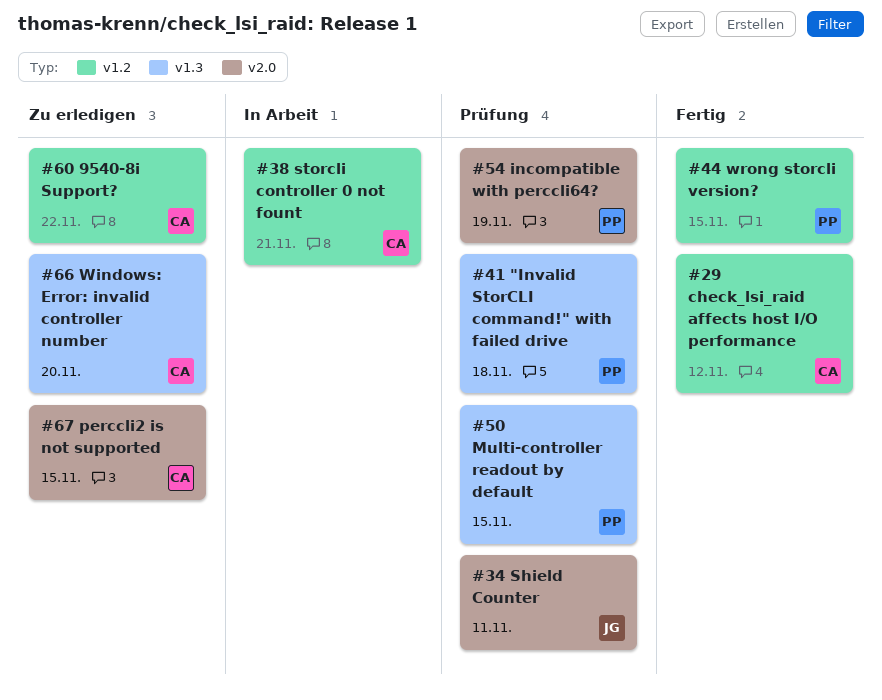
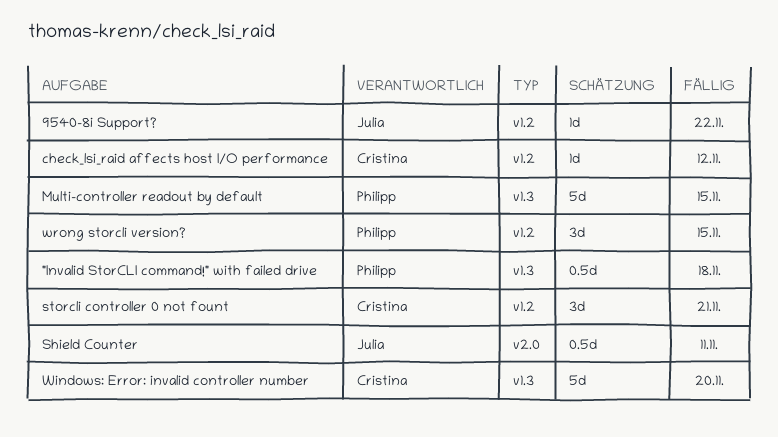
9540-8i Support?, owner: Cristina -> Julia
incompatible with perccli64?: present -> none
perccli2 is not supported: present -> none

